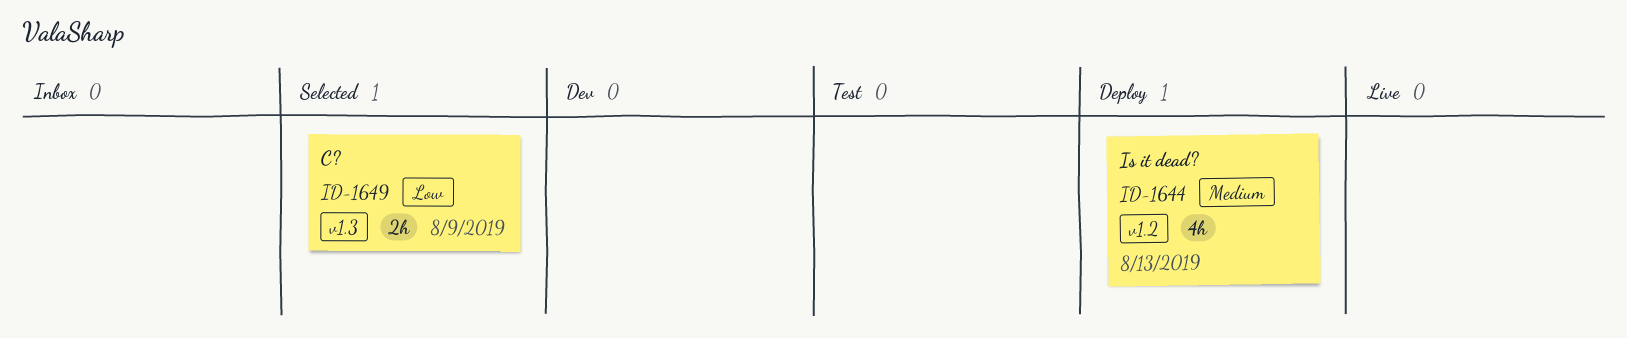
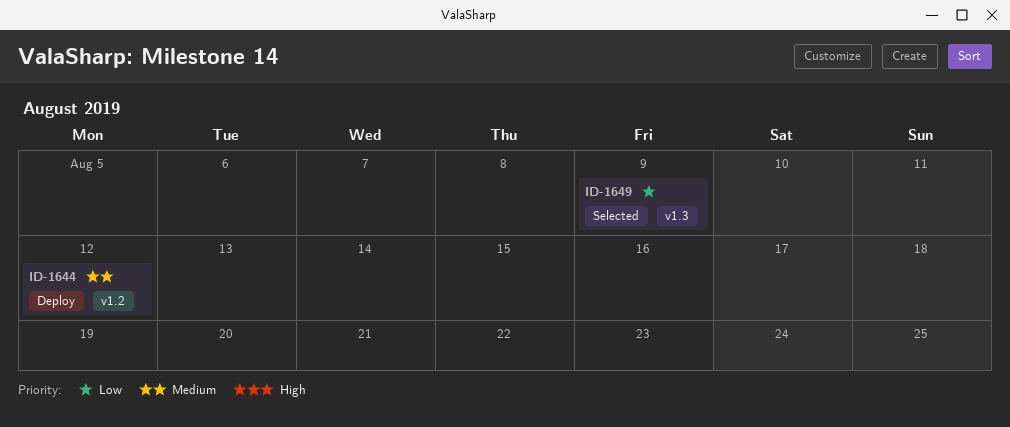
ID-1644, due: Aug 13 -> Aug 12

